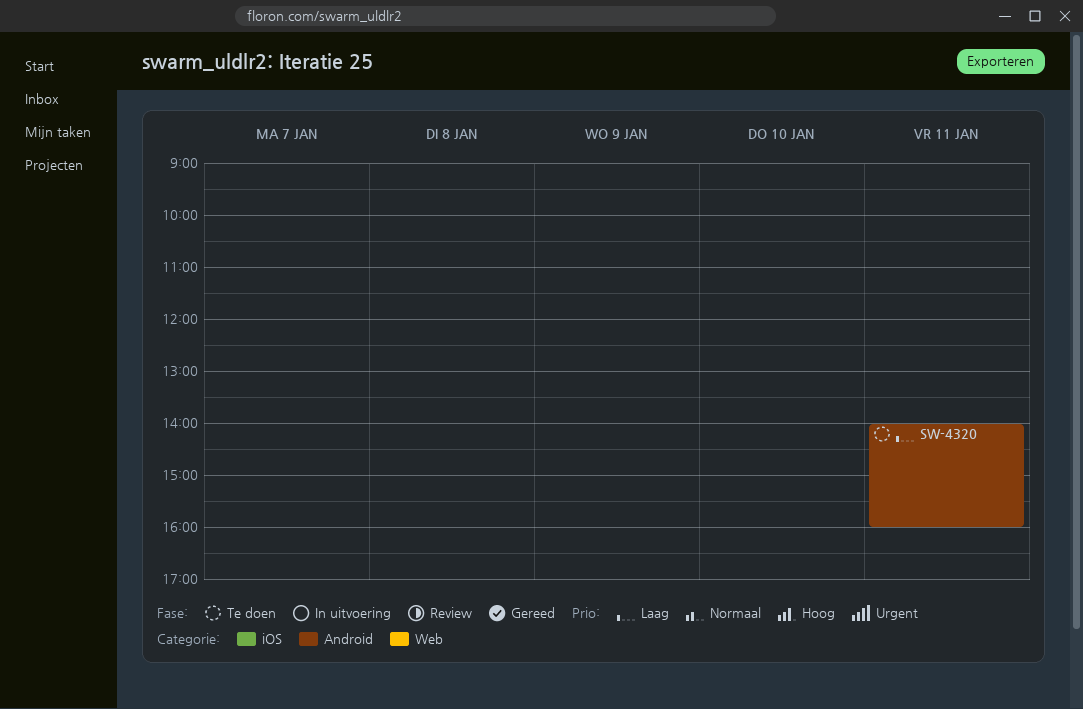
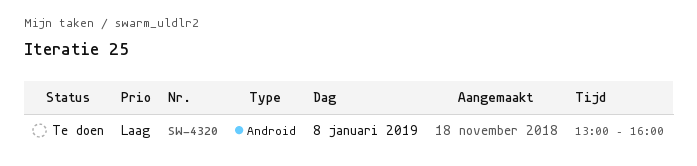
SW-4320, day: Jan 11 -> Jan 8
SW-4320, begins: 14:00 -> 13:00

